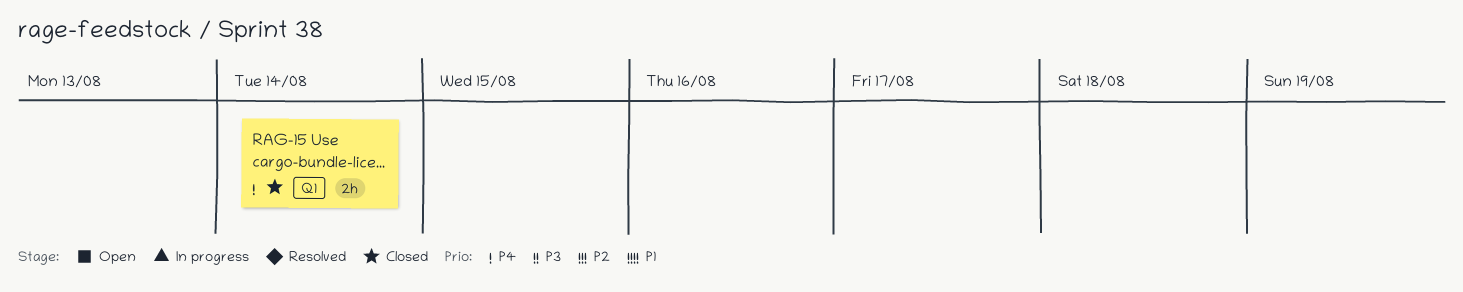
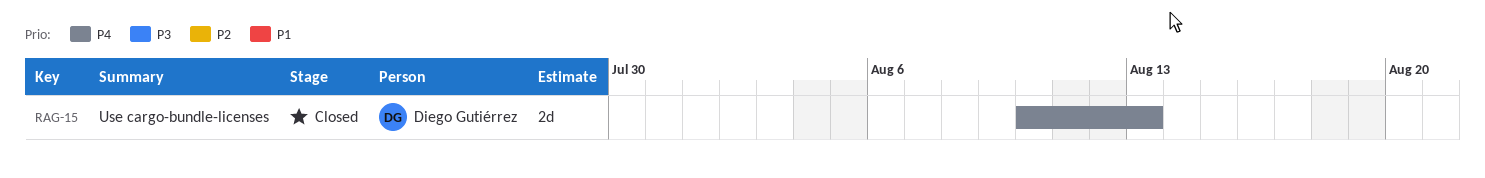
RAG-15, estimate: 2h -> 2d
RAG-15, due: Aug 14 -> Aug 13

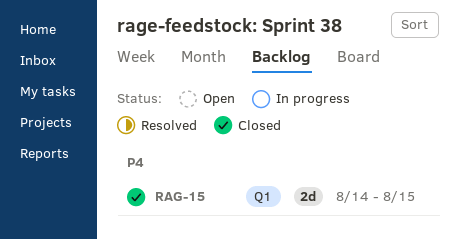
RAG-15, start: Aug 10 -> Aug 14
RAG-15, due: Aug 13 -> Aug 15

